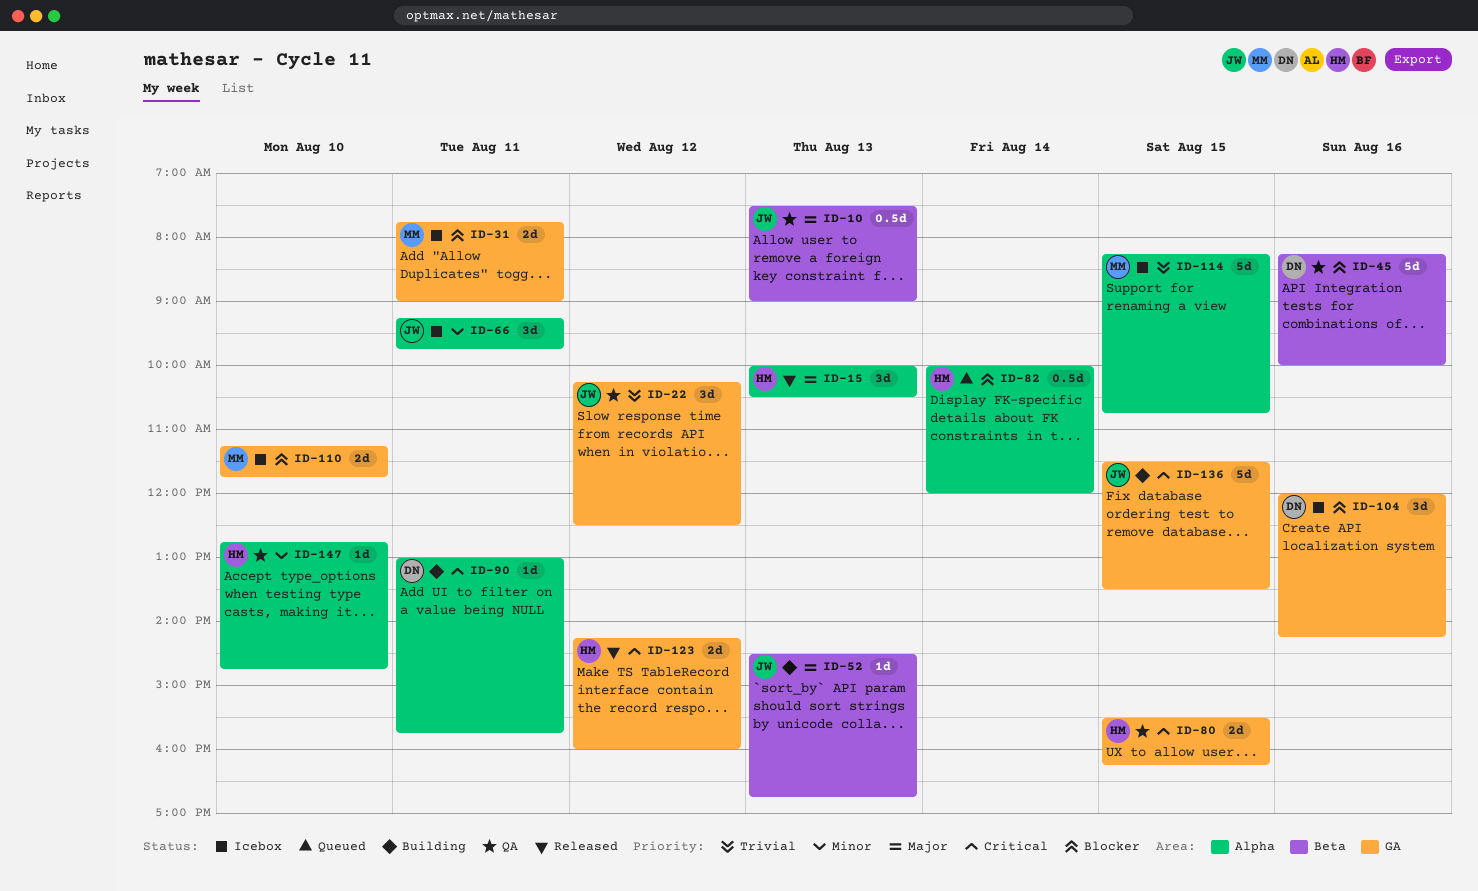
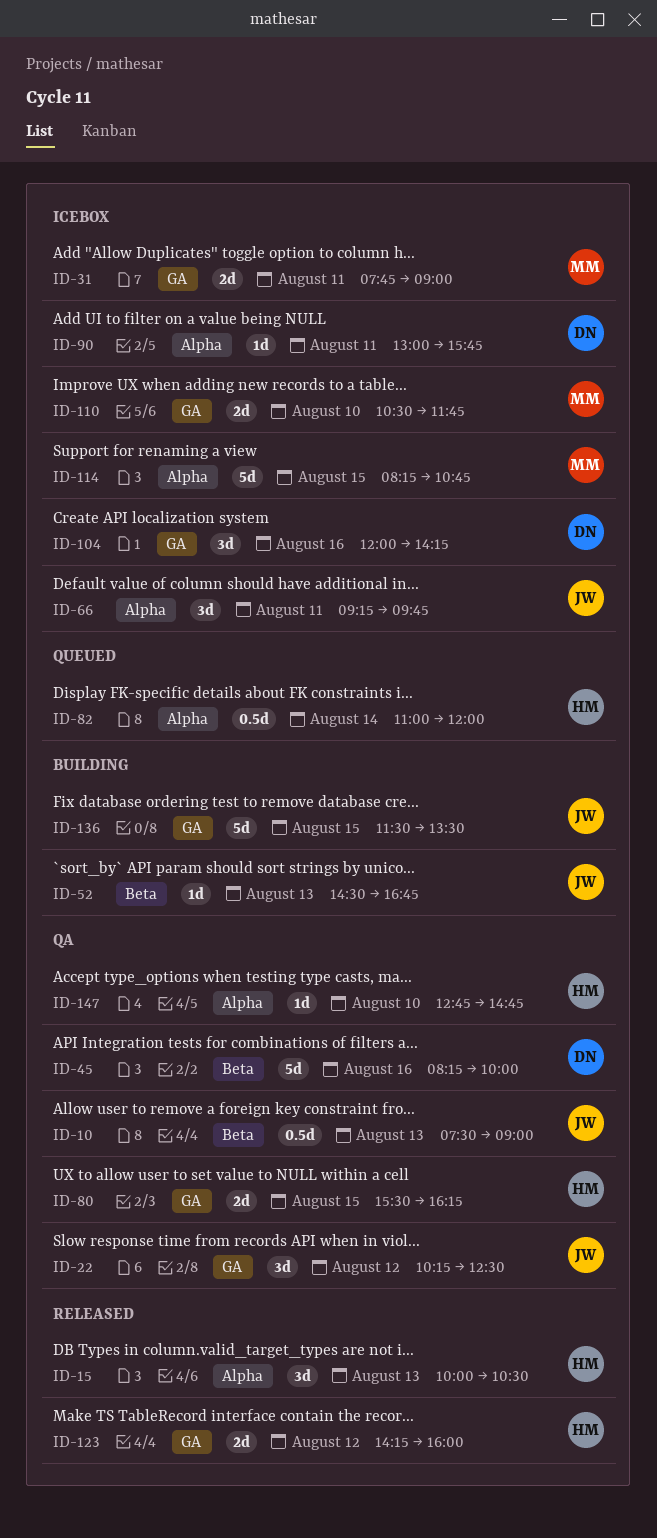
ID-82, begins: 10:00 -> 11:00
ID-90, status: Building -> Icebox
ID-110, begins: 11:15 -> 10:30

